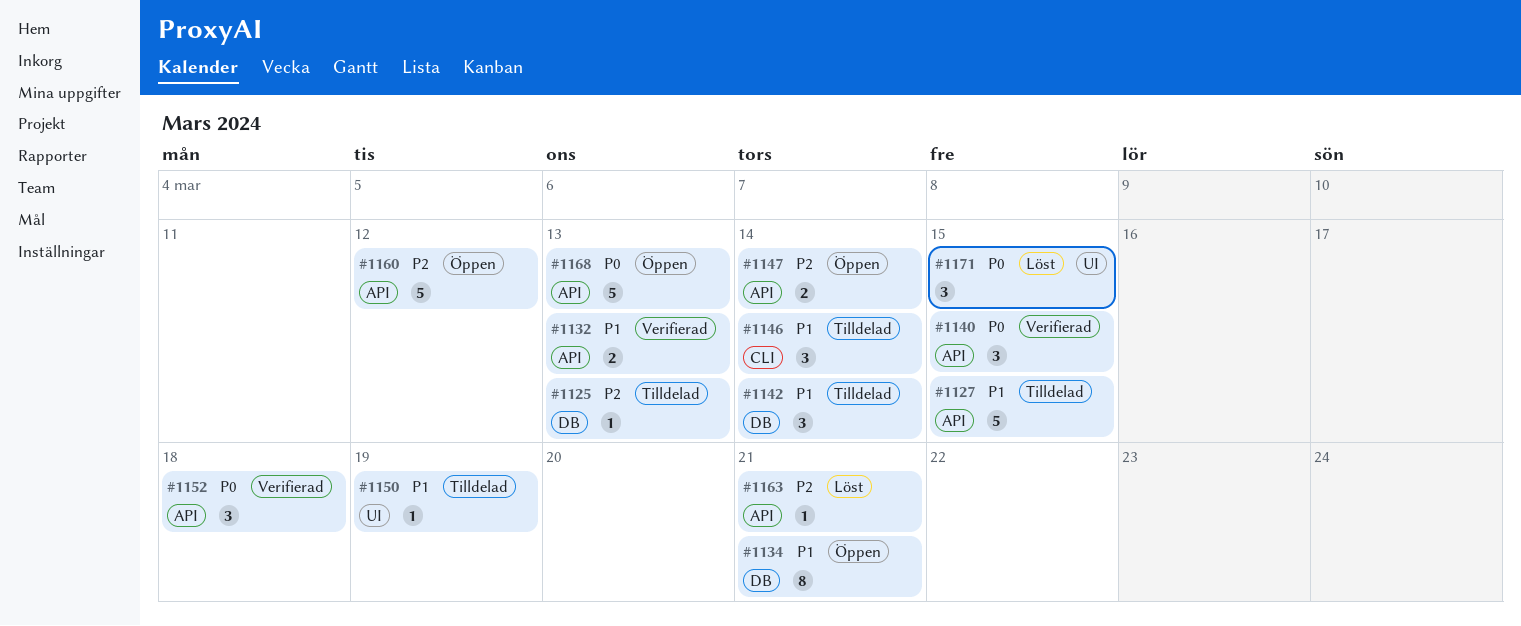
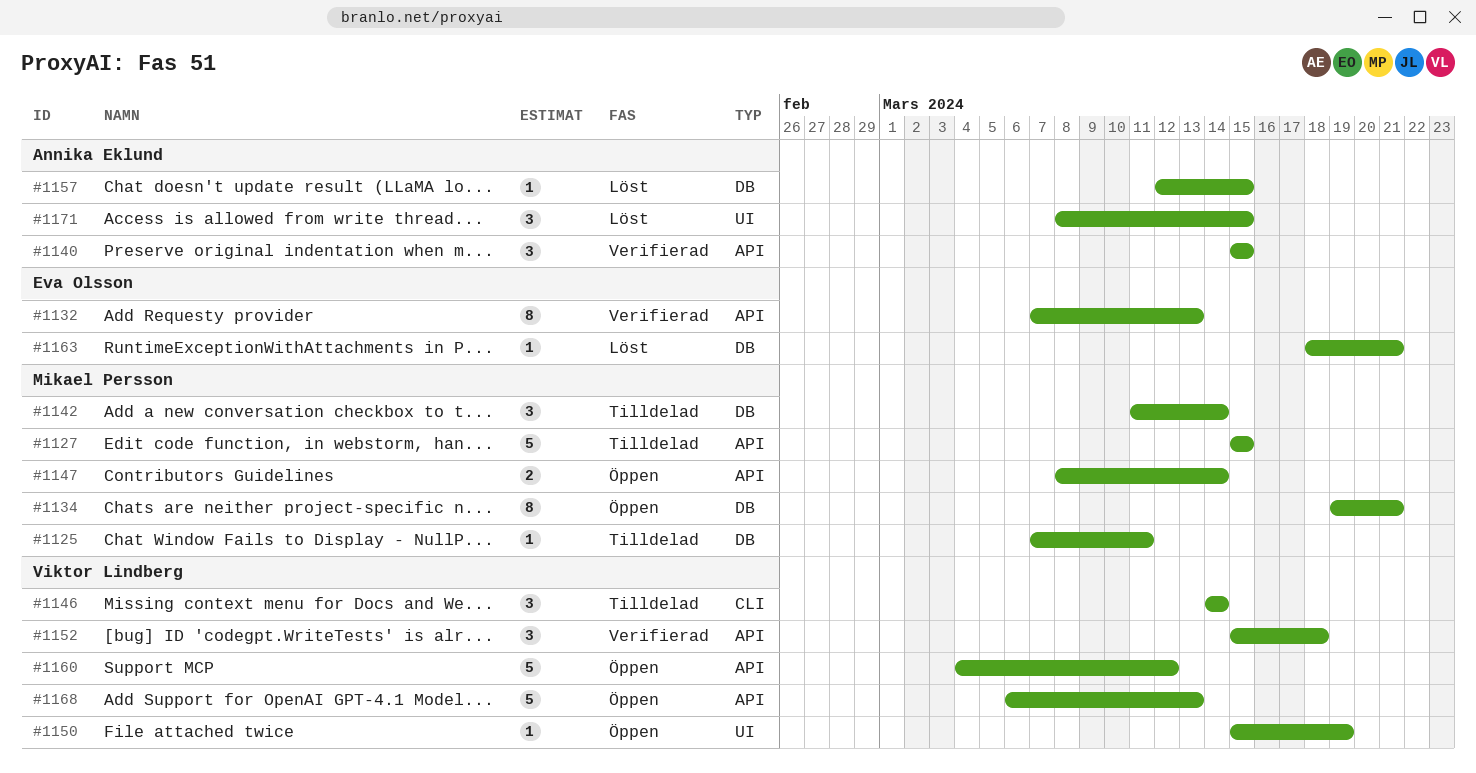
#1125, due: Mar 13 -> Mar 11
#1132, estimate: 2 -> 8
#1150, status: Tilldelad -> Öppen
#1157: none -> present
#1163, label: API -> DB

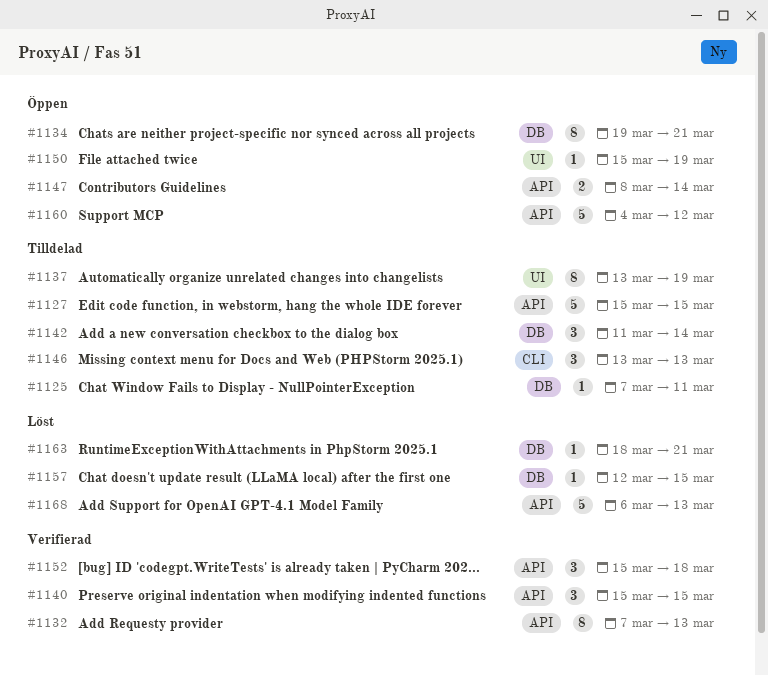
#1137: none -> present
#1146, start: Mar 14 -> Mar 13
#1146, due: Mar 14 -> Mar 13
#1168, status: Öppen -> Löst
#1171: present -> none

